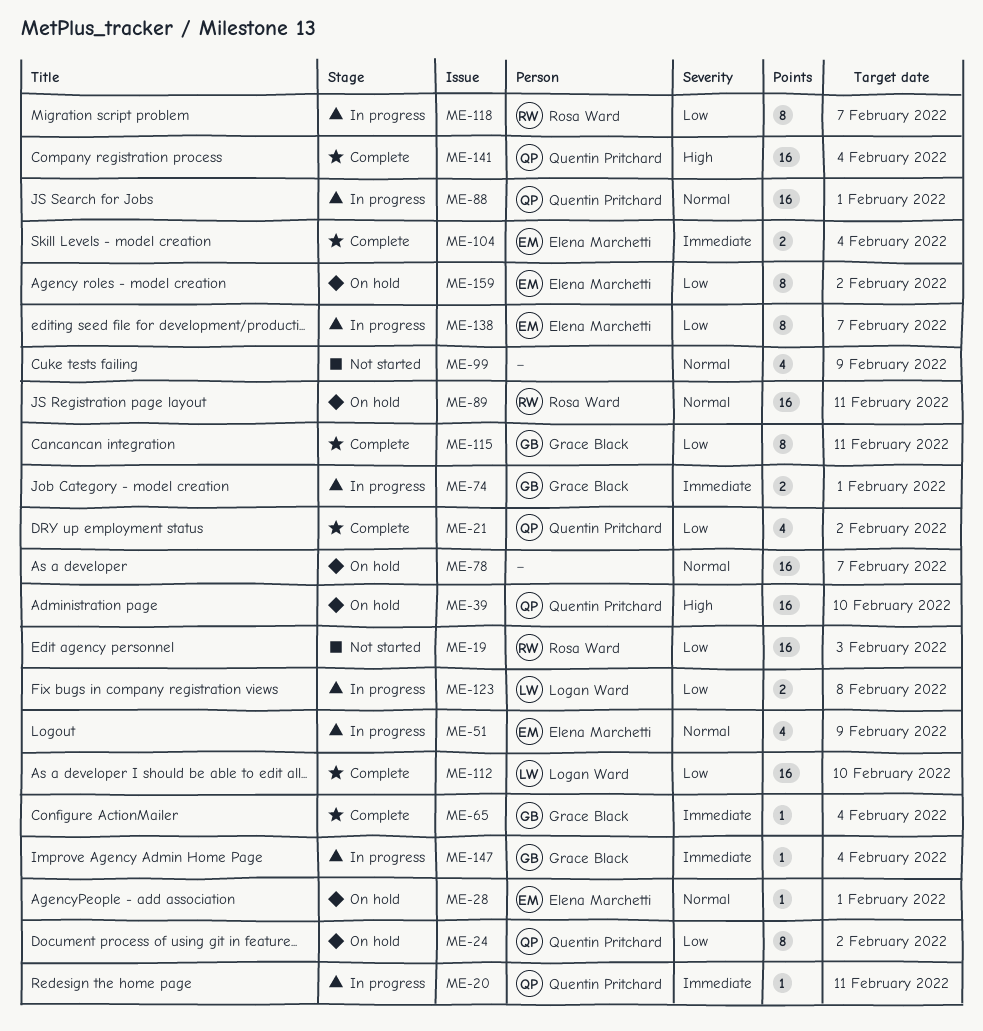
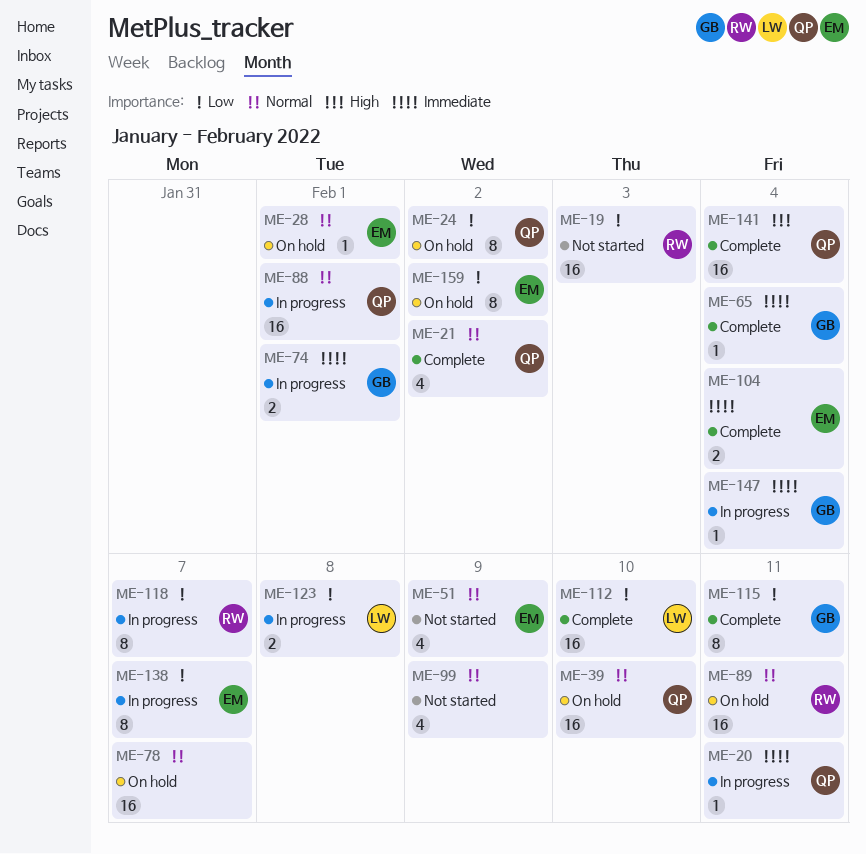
ME-21, priority: Low -> Normal
ME-39, priority: High -> Normal
ME-51, status: In progress -> Not started

